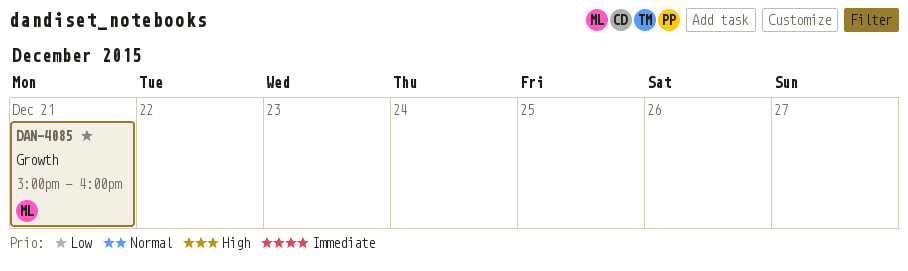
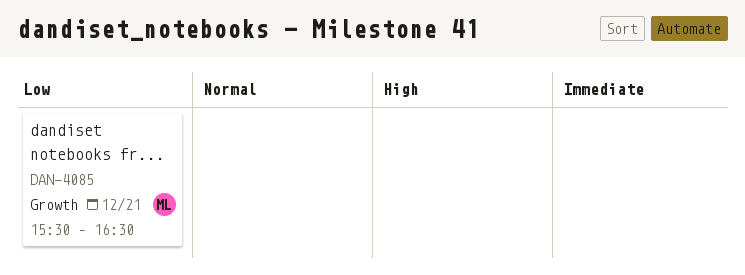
DAN-4085, begins: 15:00 -> 15:30
DAN-4085, ends: 16:00 -> 16:30

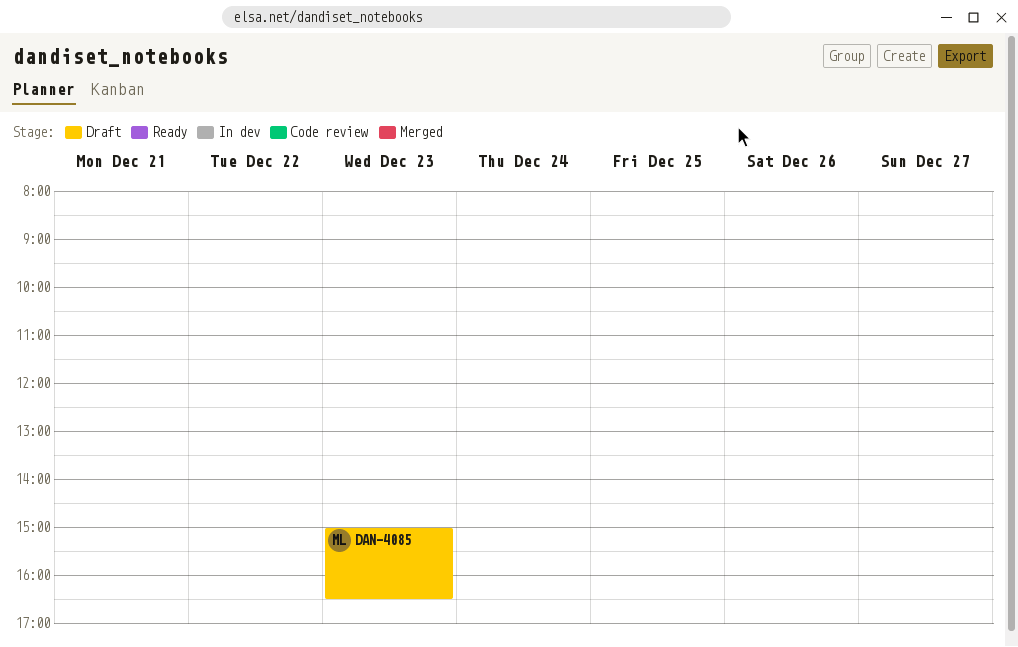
DAN-4085, day: Dec 21 -> Dec 23
DAN-4085, begins: 15:30 -> 15:00

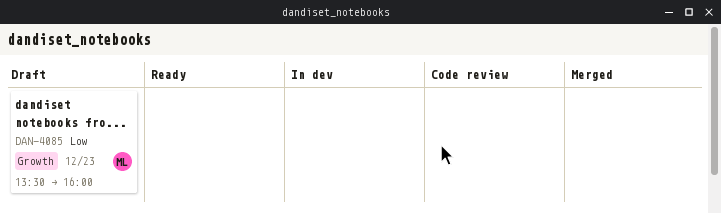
DAN-4085, begins: 15:00 -> 13:30
DAN-4085, ends: 16:30 -> 16:00

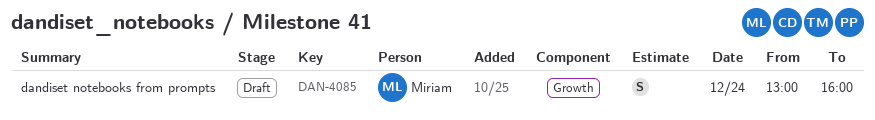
DAN-4085, day: Dec 23 -> Dec 24
DAN-4085, begins: 13:30 -> 13:00

